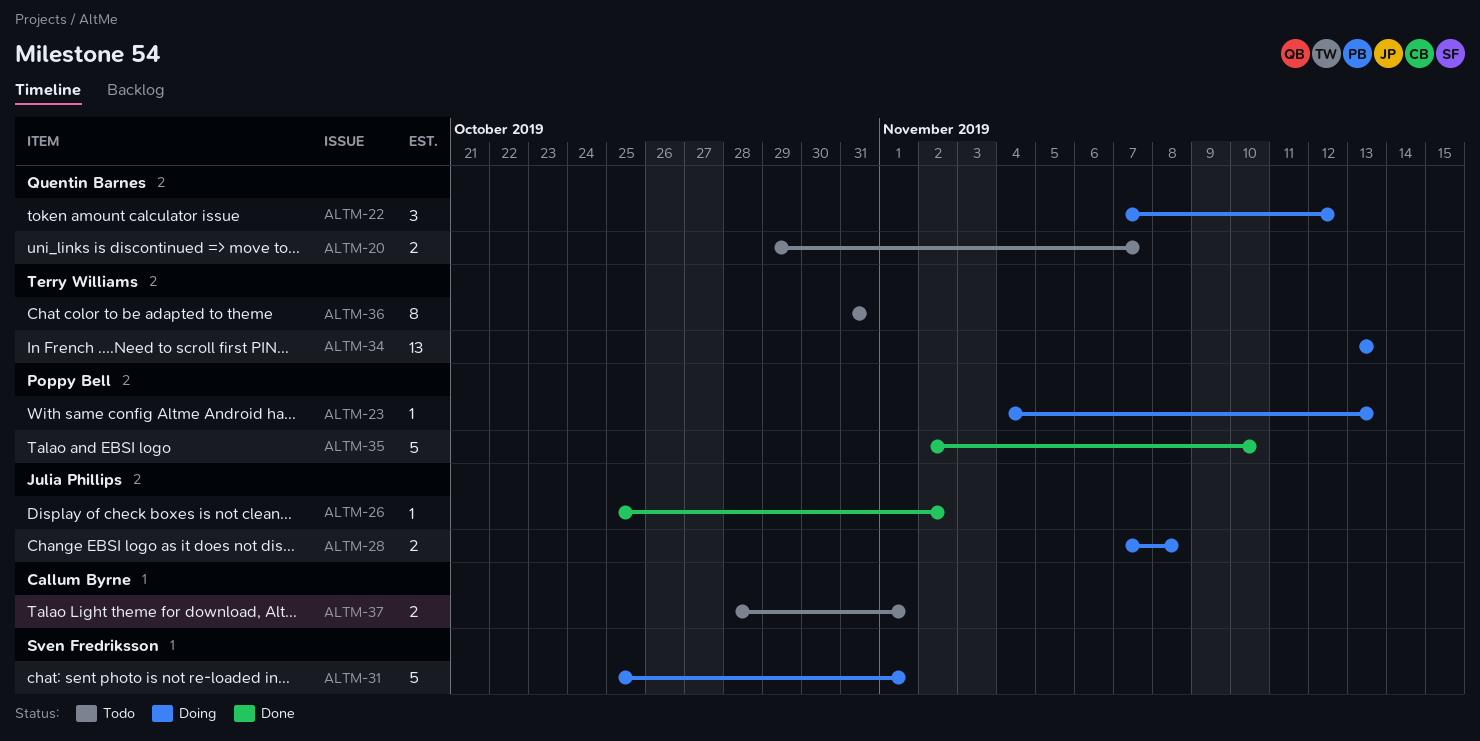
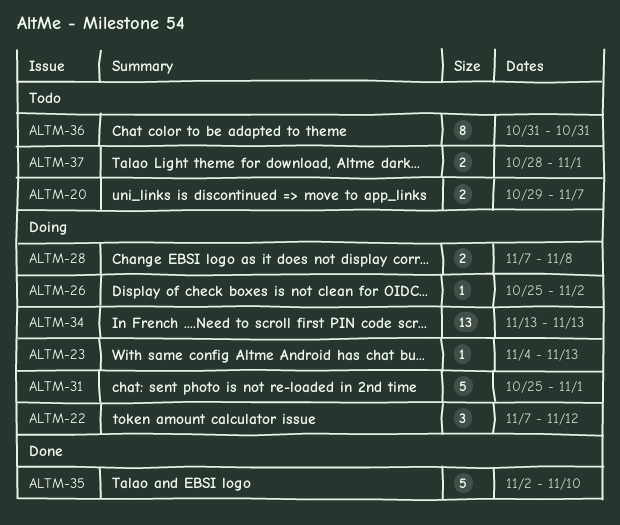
ALTM-26, status: Done -> Doing

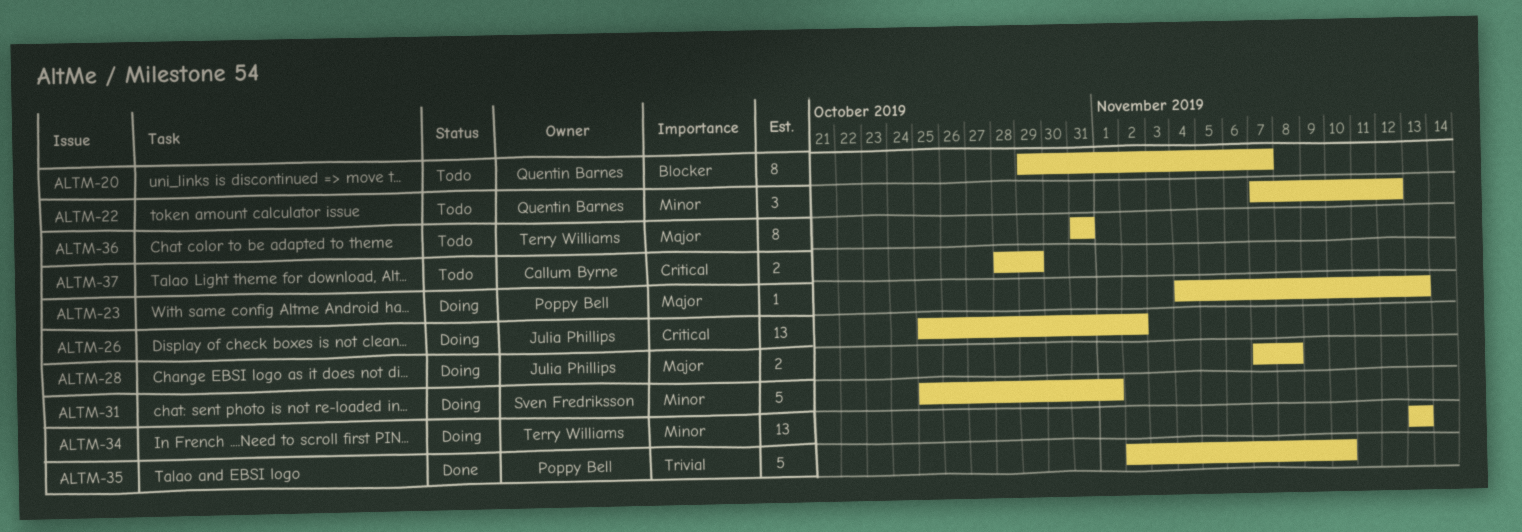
ALTM-20, estimate: 2 -> 8
ALTM-22, status: Doing -> Todo
ALTM-26, estimate: 1 -> 13
ALTM-37, due: Nov 1 -> Oct 29

